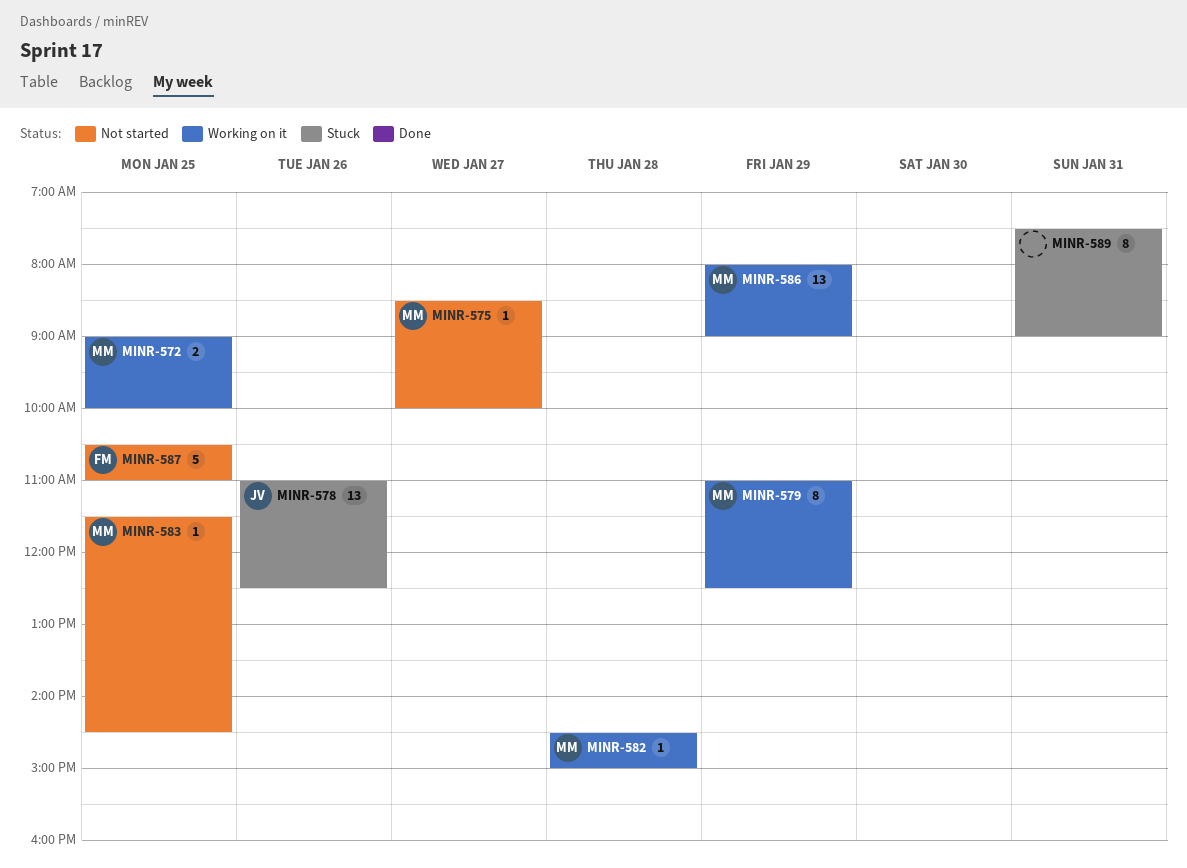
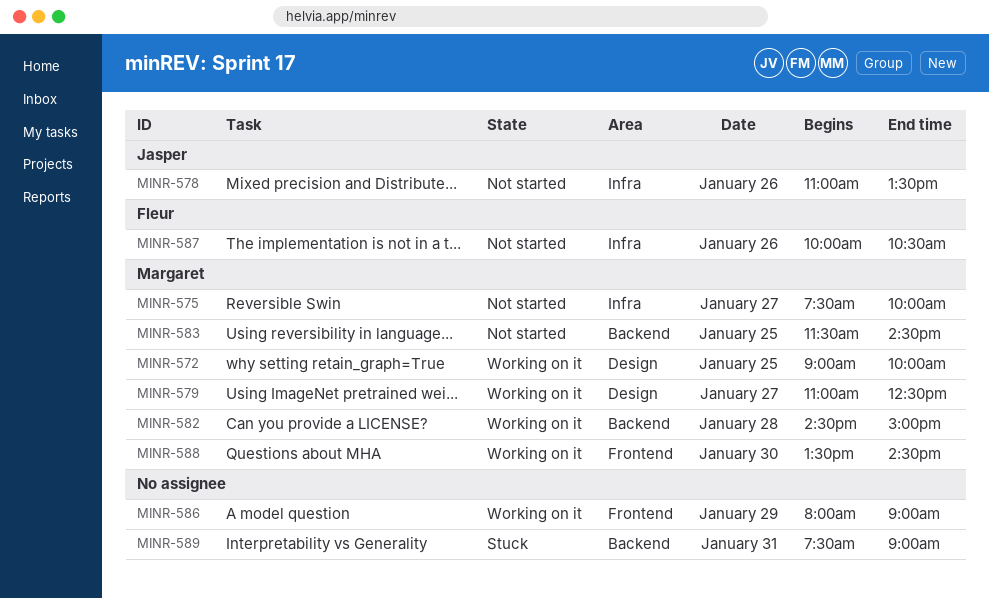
MINR-575, begins: 08:30 -> 07:30
MINR-578, status: Stuck -> Not started
MINR-578, ends: 12:30 -> 13:30
MINR-579, day: Jan 29 -> Jan 27
MINR-586, owner: Margaret -> none
MINR-587, day: Jan 25 -> Jan 26
MINR-587, begins: 10:30 -> 10:00
MINR-587, ends: 11:00 -> 10:30
MINR-588: none -> present

